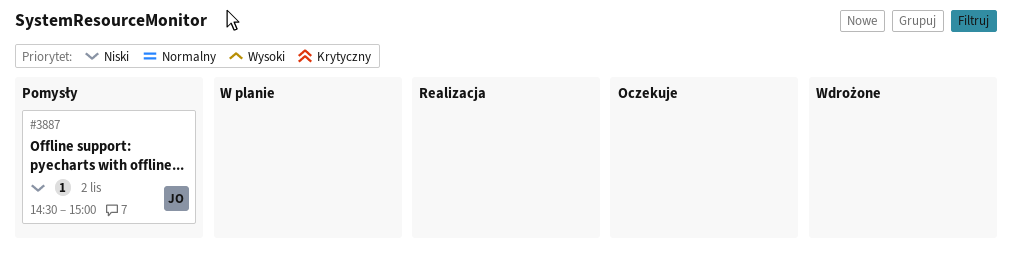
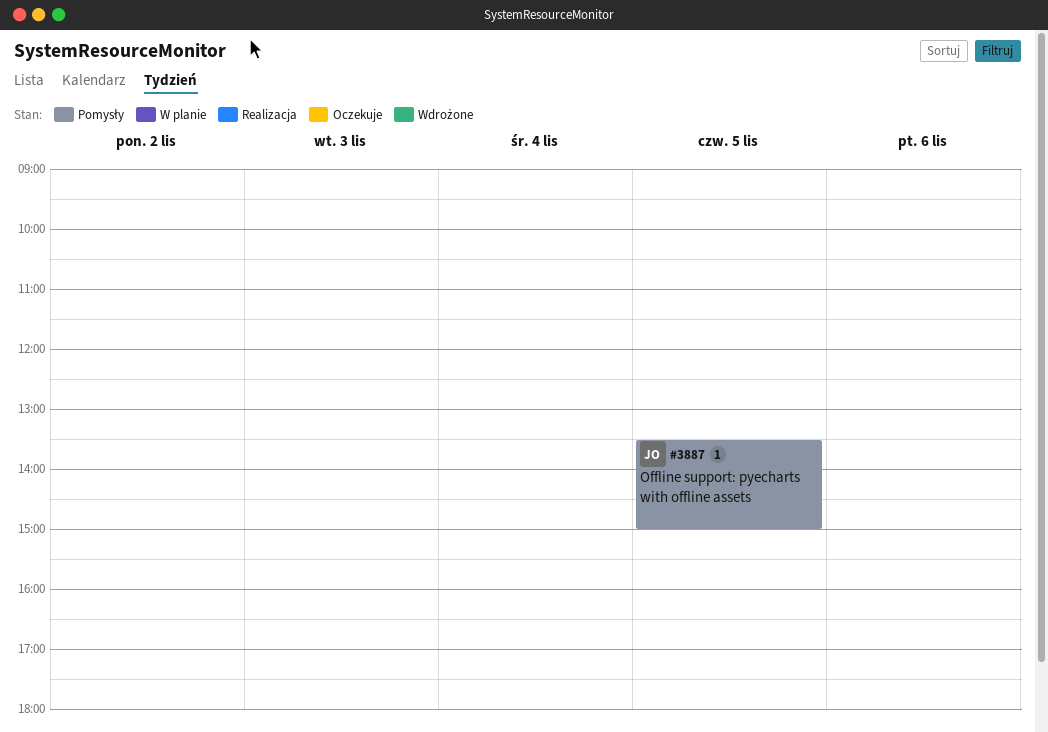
#3887, day: Nov 2 -> Nov 5
#3887, begins: 14:30 -> 13:30

